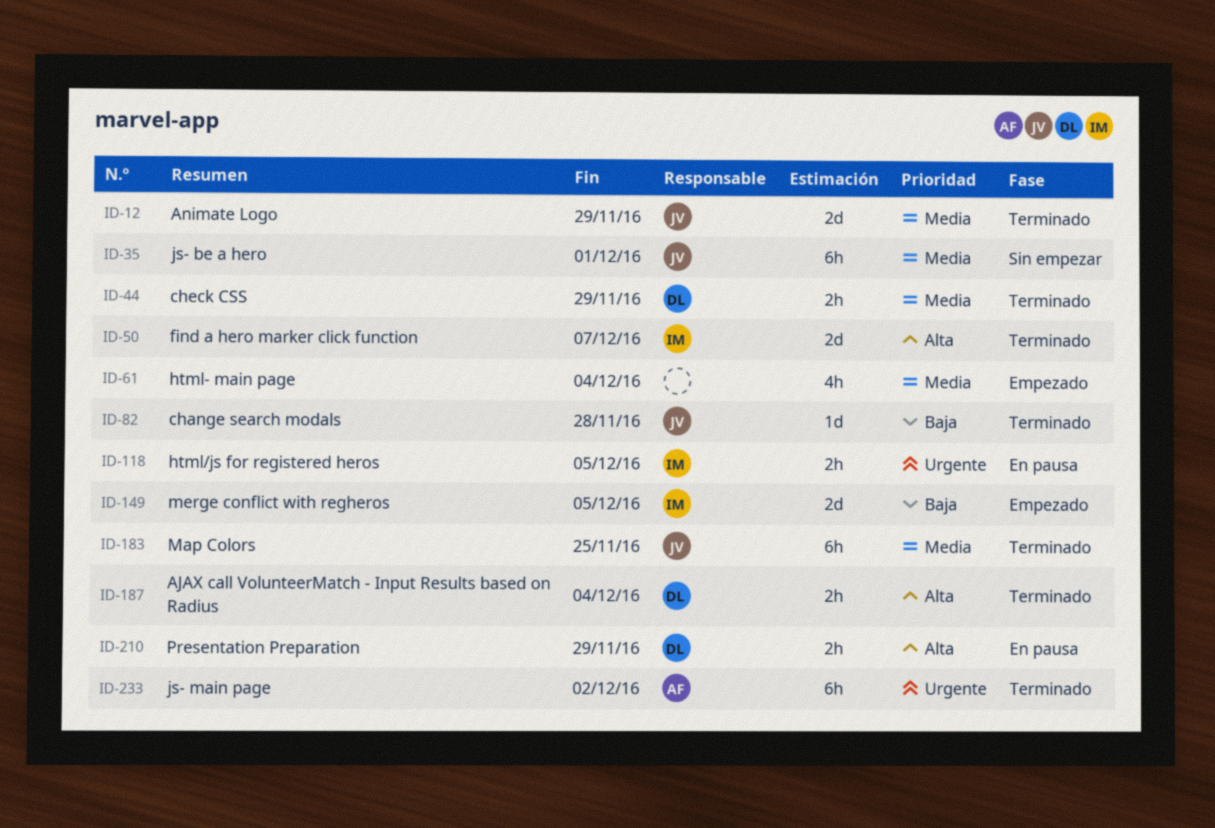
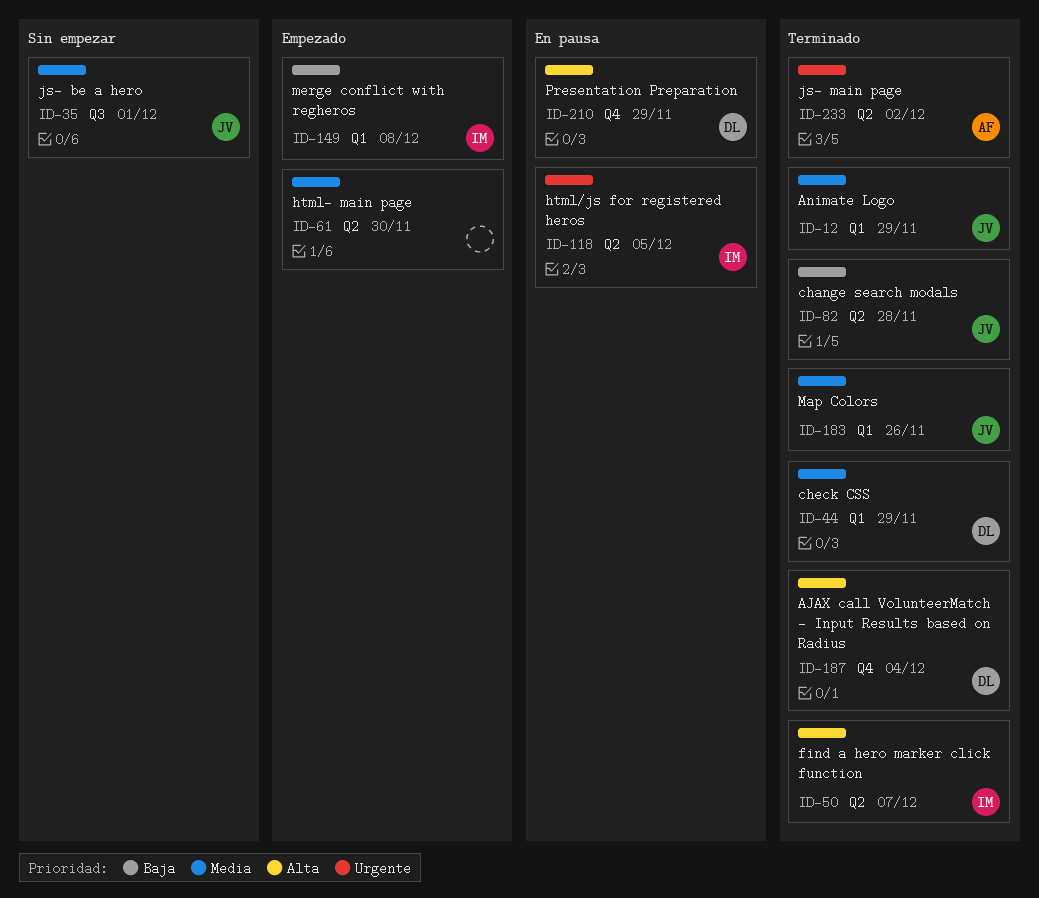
ID-61, due: Dec 4 -> Nov 30
ID-149, due: Dec 5 -> Dec 8
ID-183, due: Nov 25 -> Nov 26

